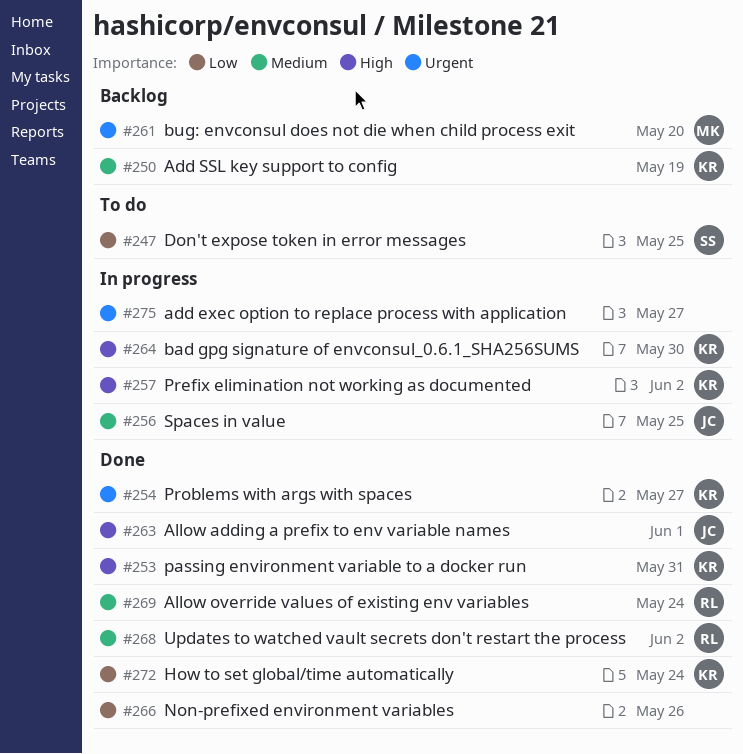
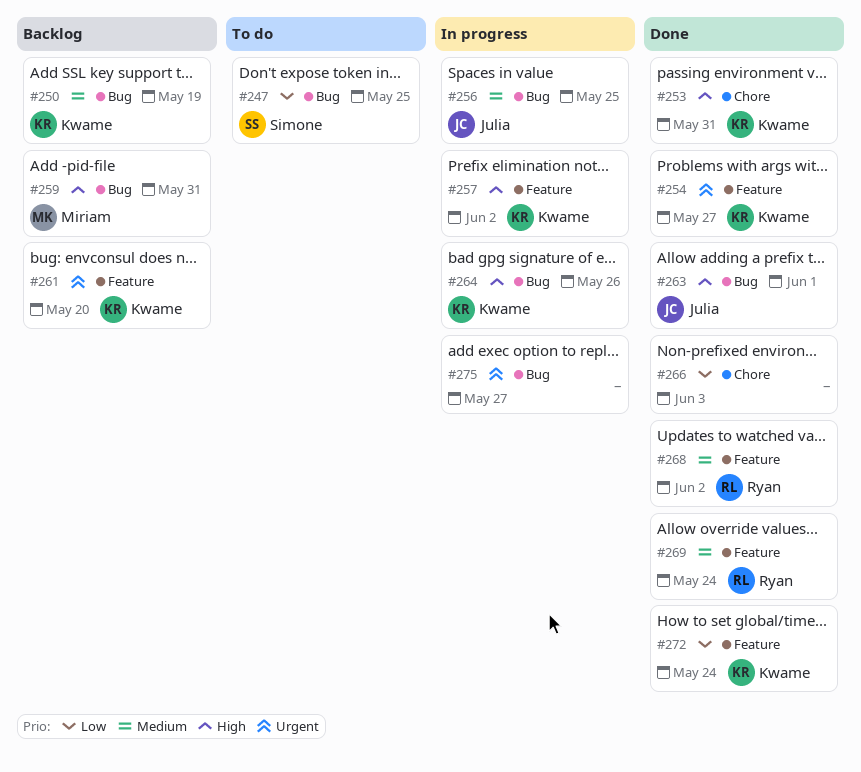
#259: none -> present
#261, owner: Miriam -> Kwame
#264, due: May 30 -> May 26
#266, due: May 26 -> Jun 3

